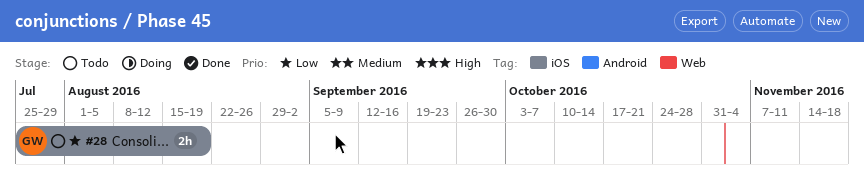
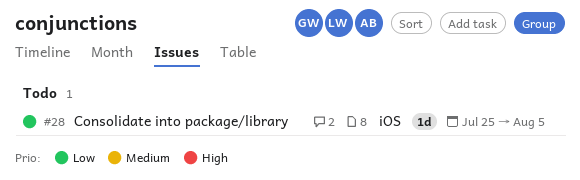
#28, estimate: 2h -> 1d
#28, due: Aug 19 -> Aug 5

